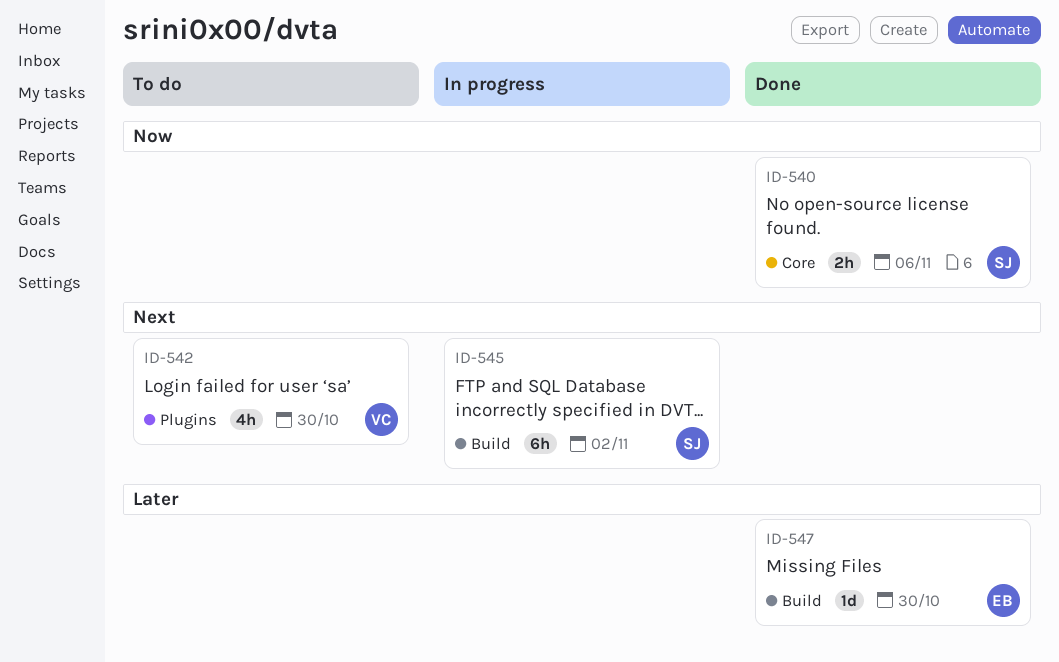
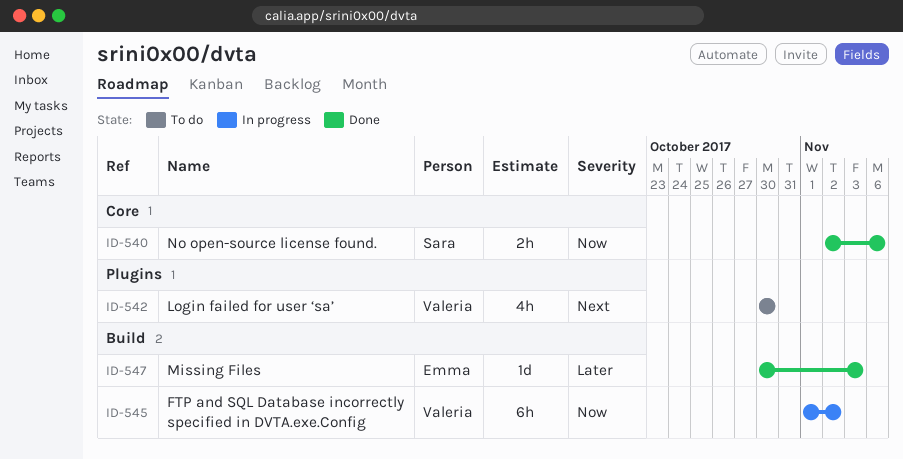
ID-545, owner: Sara -> Valeria
ID-545, priority: Next -> Now
ID-547, due: Oct 30 -> Nov 3

